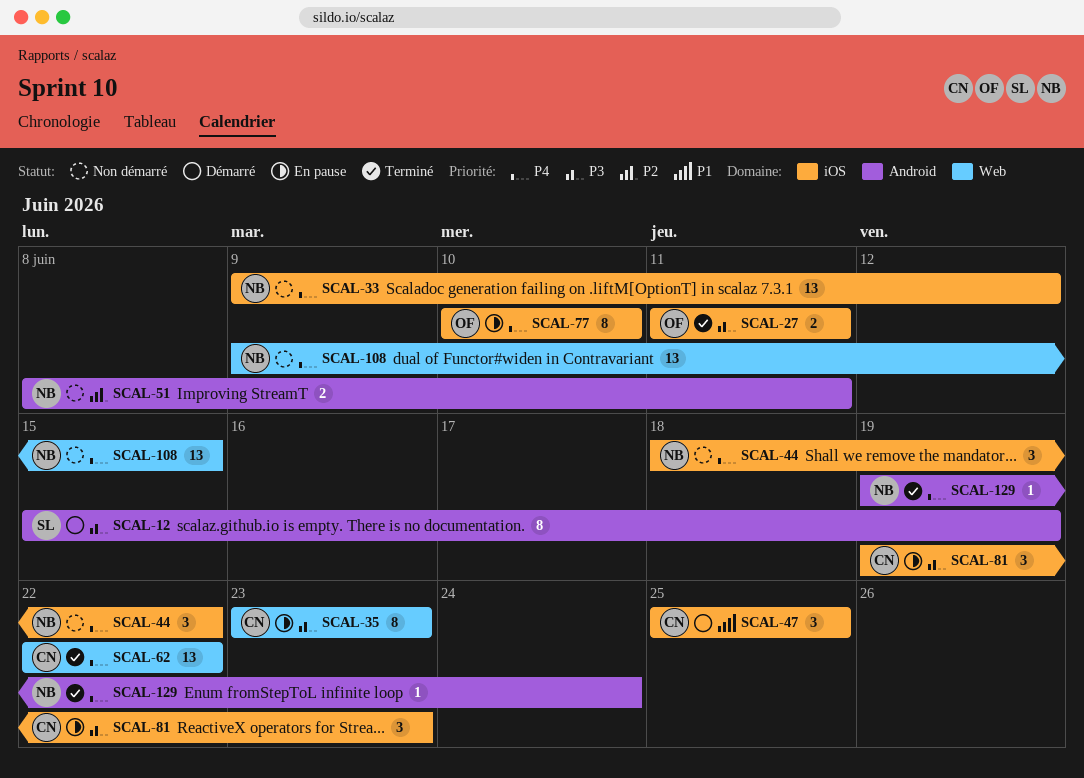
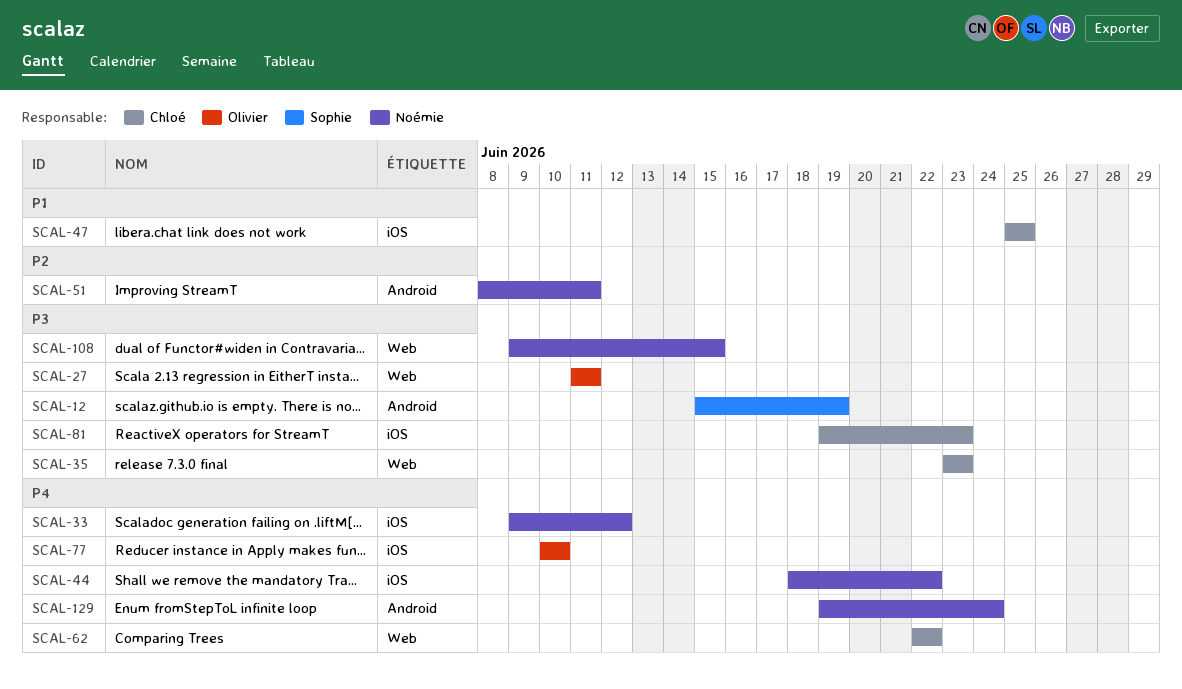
SCAL-27, label: iOS -> Web
SCAL-108, priority: P4 -> P3

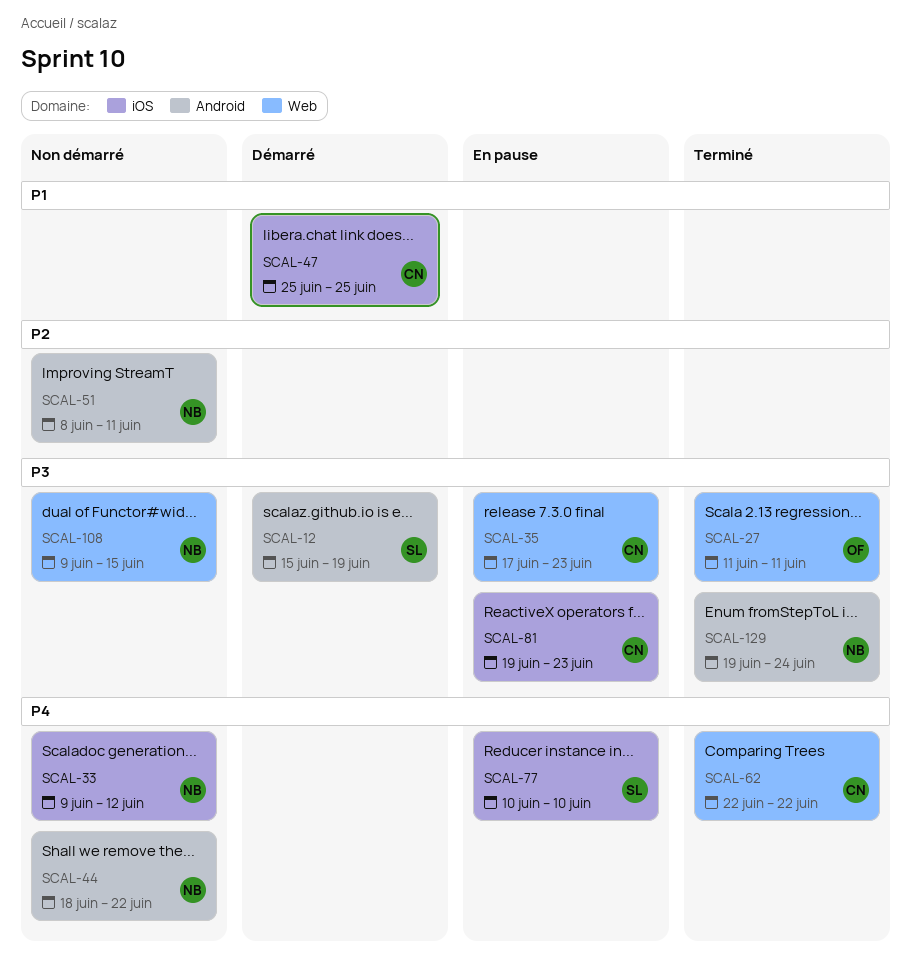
SCAL-35, start: Jun 23 -> Jun 17
SCAL-44, label: iOS -> Android
SCAL-77, owner: Olivier -> Sophie
SCAL-129, priority: P4 -> P3

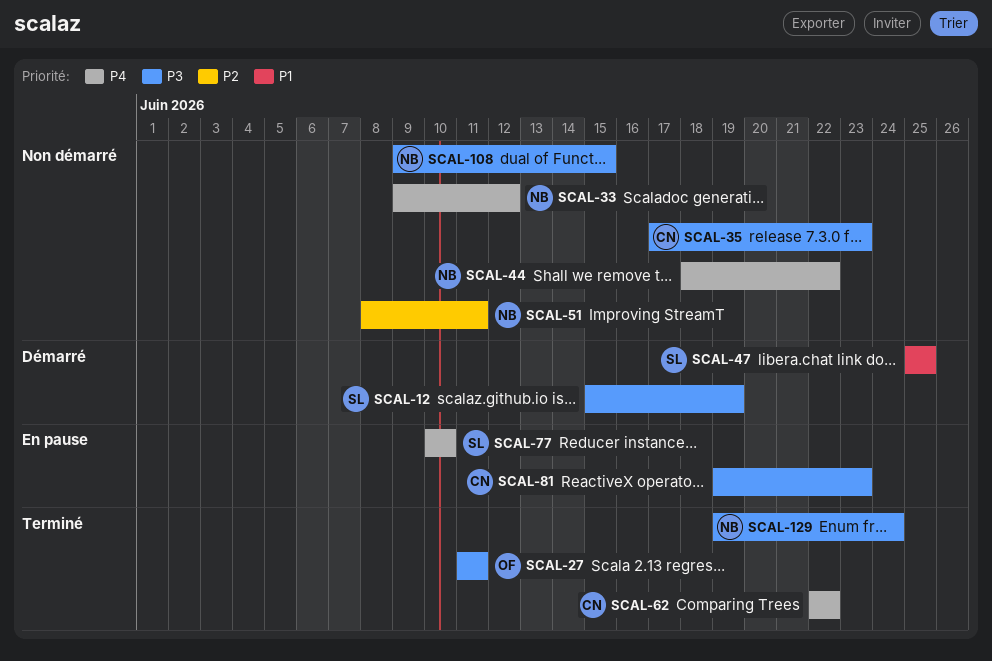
SCAL-35, status: En pause -> Non démarré
SCAL-47, owner: CN -> SL

